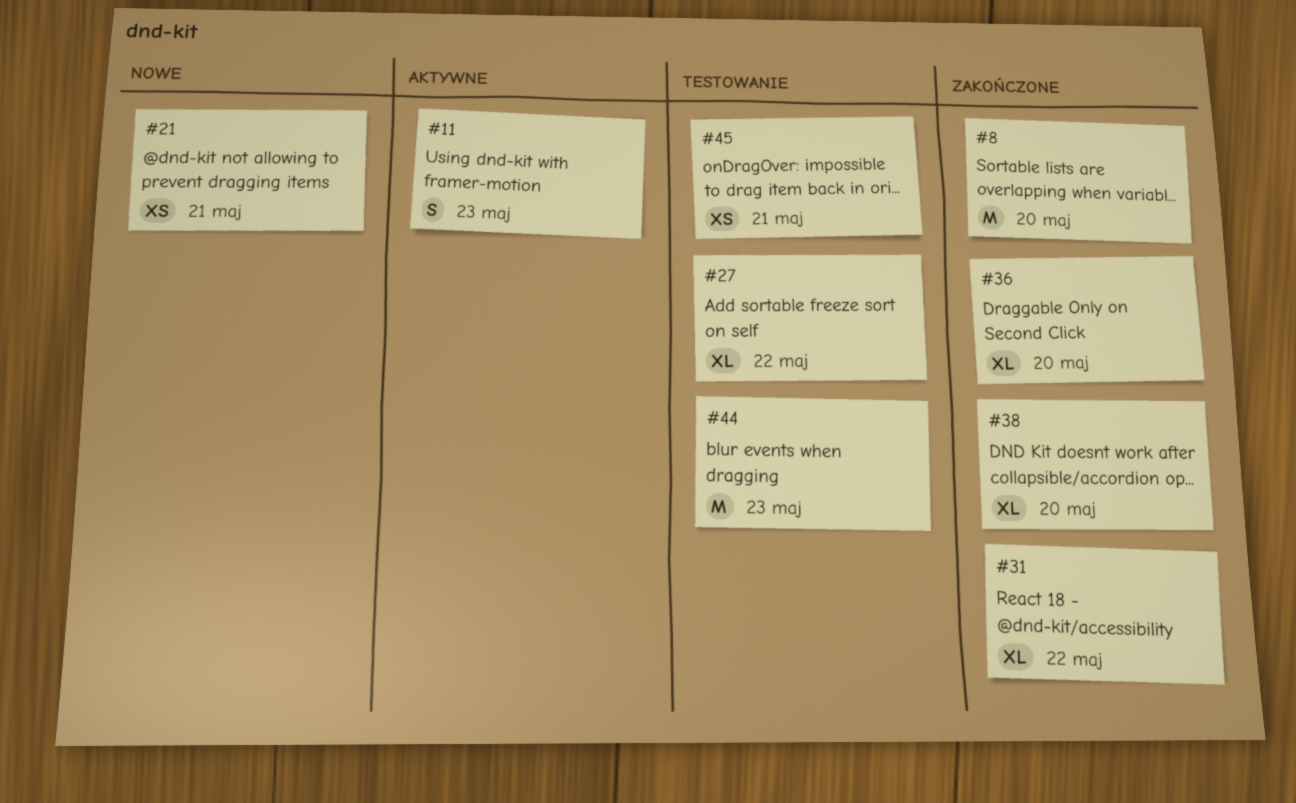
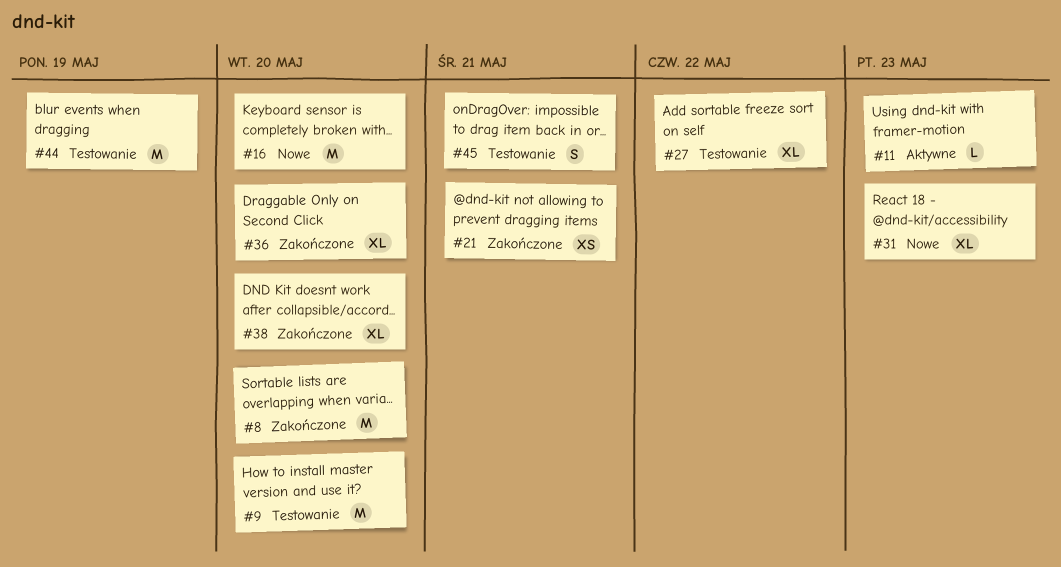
#9: none -> present
#11, estimate: S -> L
#16: none -> present
#21, status: Nowe -> Zakończone
#31, status: Zakończone -> Nowe
#31, due: May 22 -> May 23
#44, due: May 23 -> May 19
#45, estimate: XS -> S

